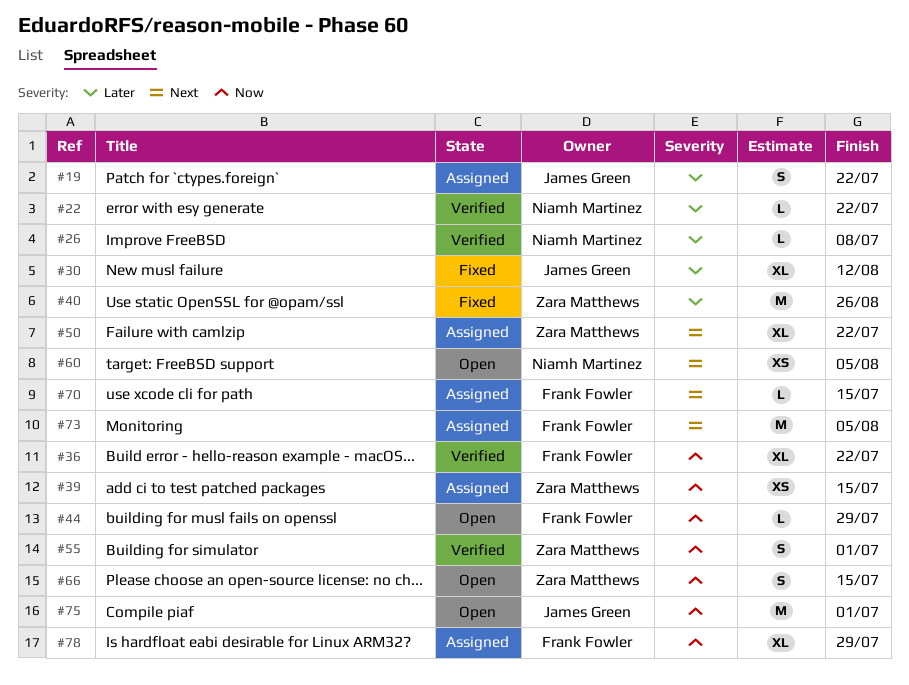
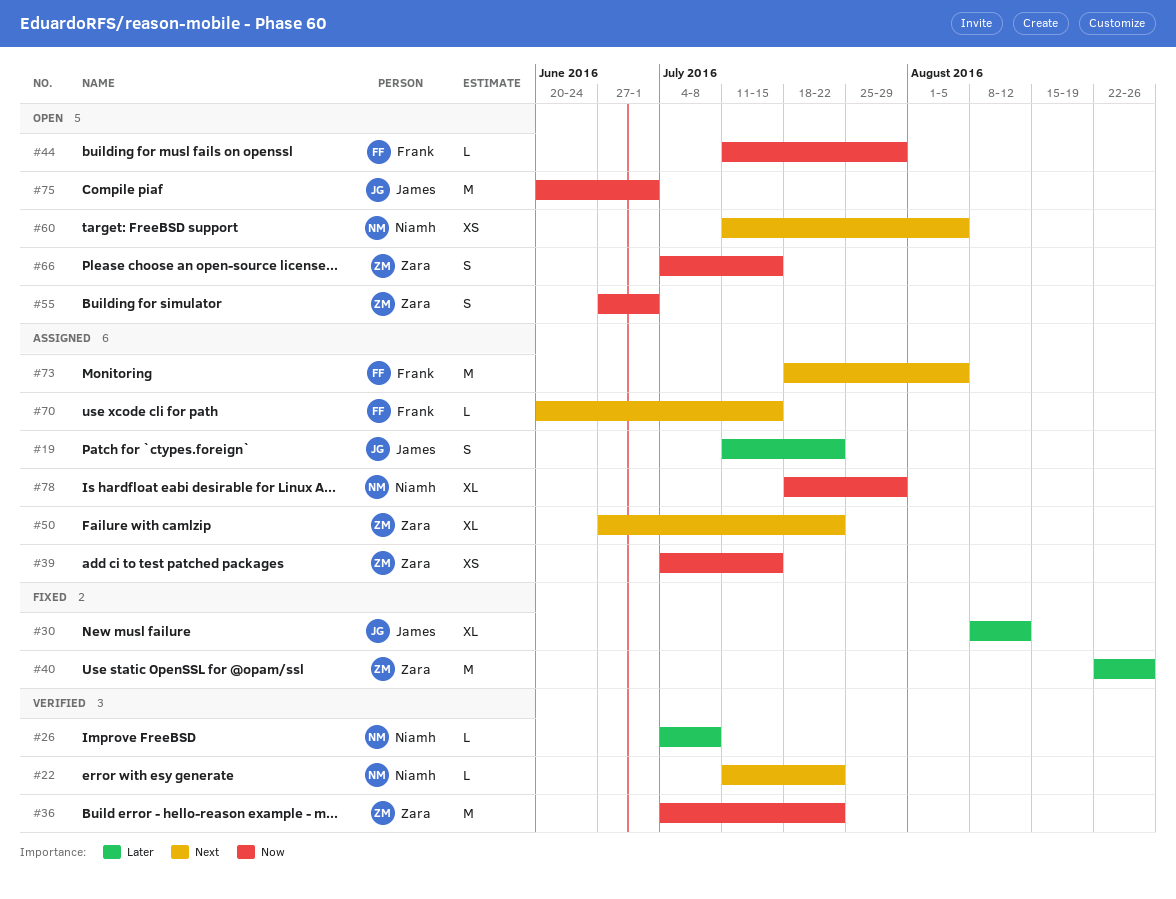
#22, priority: Later -> Next
#36, owner: Frank Fowler -> Zara Matthews
#36, estimate: XL -> M
#55, status: Verified -> Open
#78, owner: Frank Fowler -> Niamh Martinez

